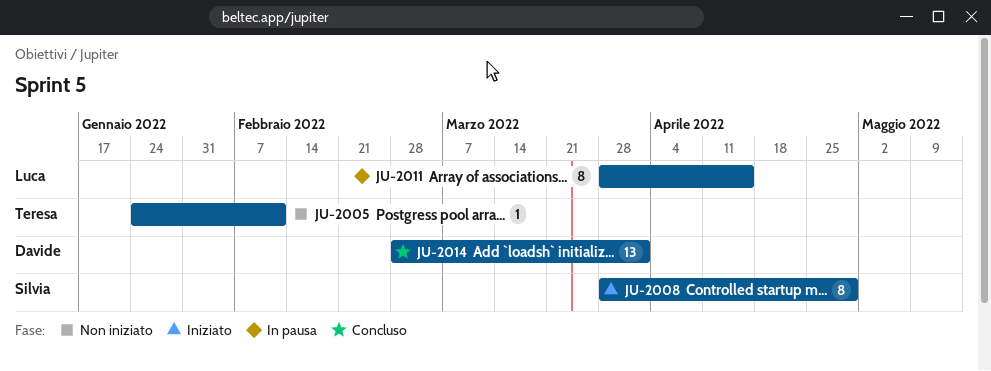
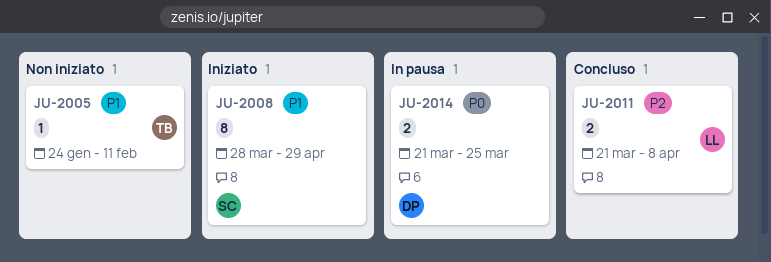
JU-2011, status: In pausa -> Concluso
JU-2011, estimate: 8 -> 2
JU-2011, start: Mar 28 -> Mar 21
JU-2011, due: Apr 15 -> Apr 8
JU-2014, status: Concluso -> In pausa
JU-2014, estimate: 13 -> 2
JU-2014, start: Feb 28 -> Mar 21
JU-2014, due: Apr 1 -> Mar 25

